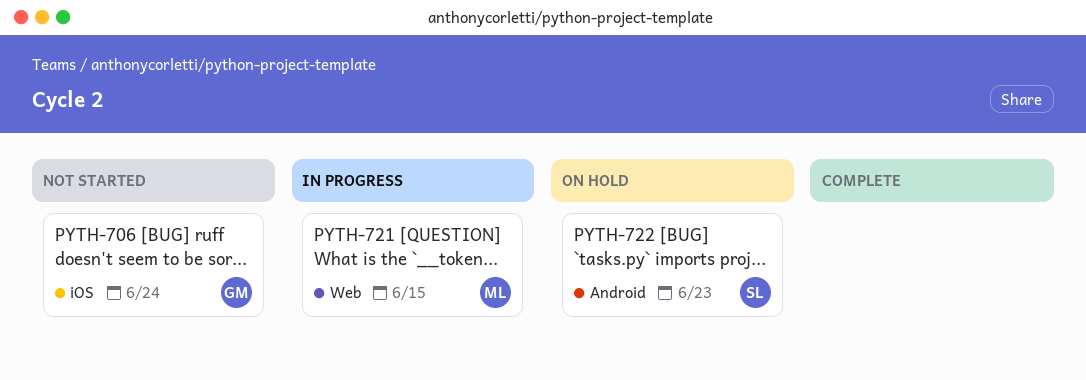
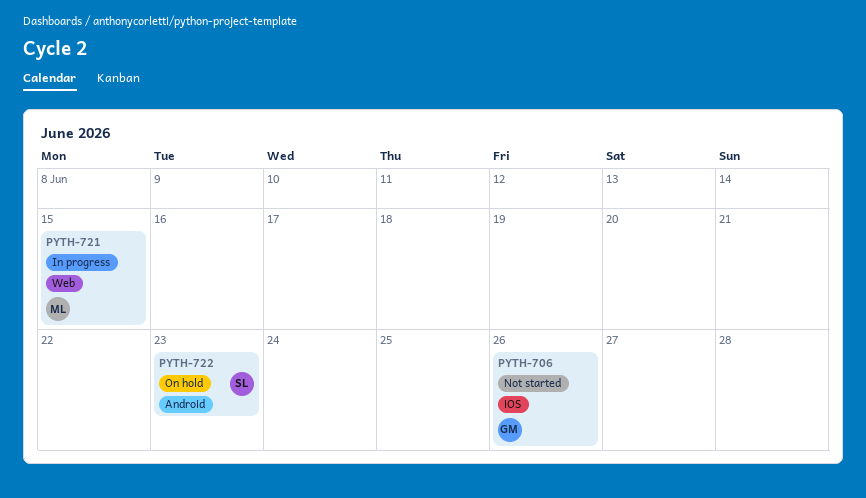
PYTH-706, due: Jun 24 -> Jun 26

